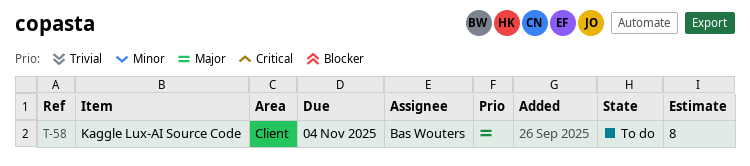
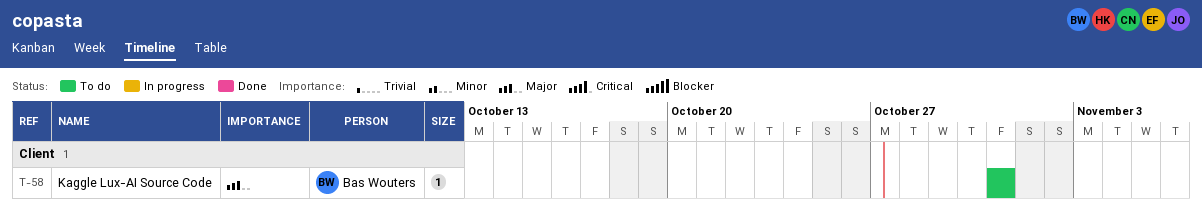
T-58, estimate: 8 -> 1
T-58, due: Nov 4 -> Oct 31

